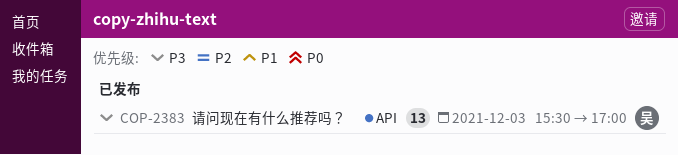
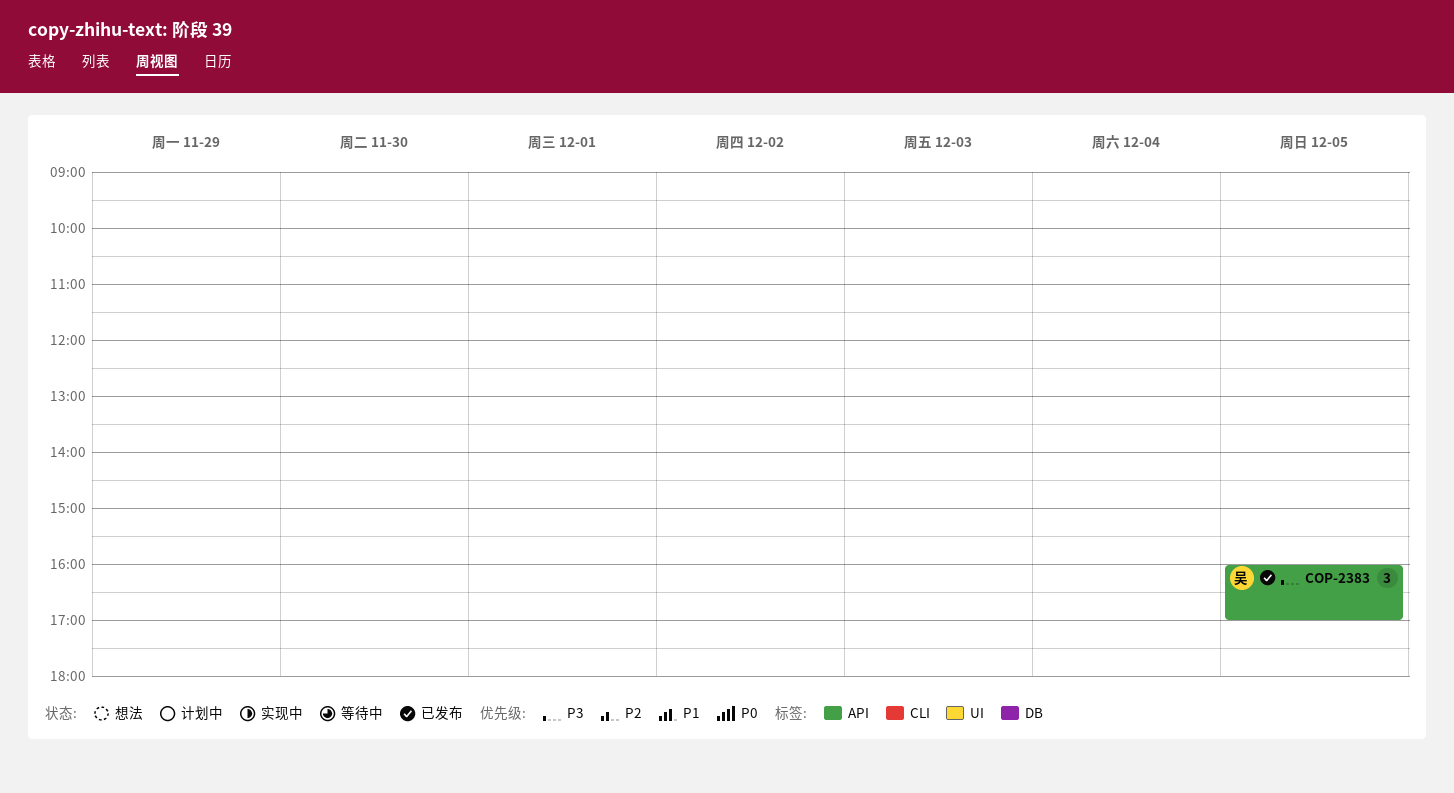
COP-2383, estimate: 13 -> 3
COP-2383, day: Dec 3 -> Dec 5
COP-2383, begins: 15:30 -> 16:00

